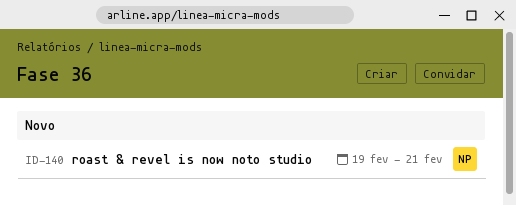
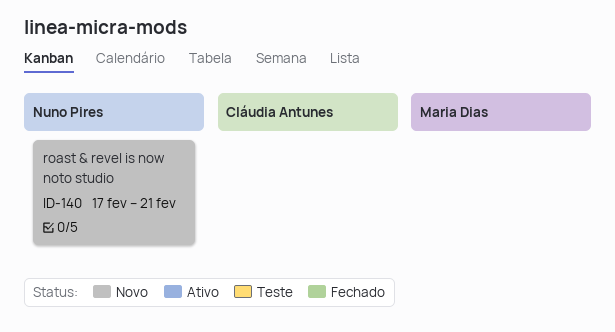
ID-140, start: Feb 19 -> Feb 17

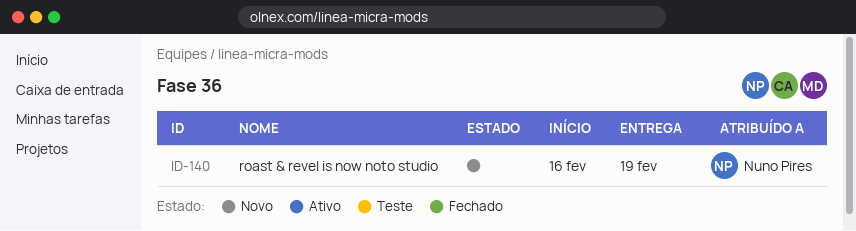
ID-140, start: Feb 17 -> Feb 16
ID-140, due: Feb 21 -> Feb 19

